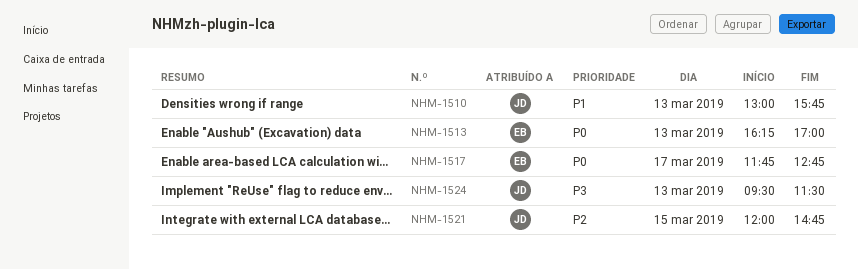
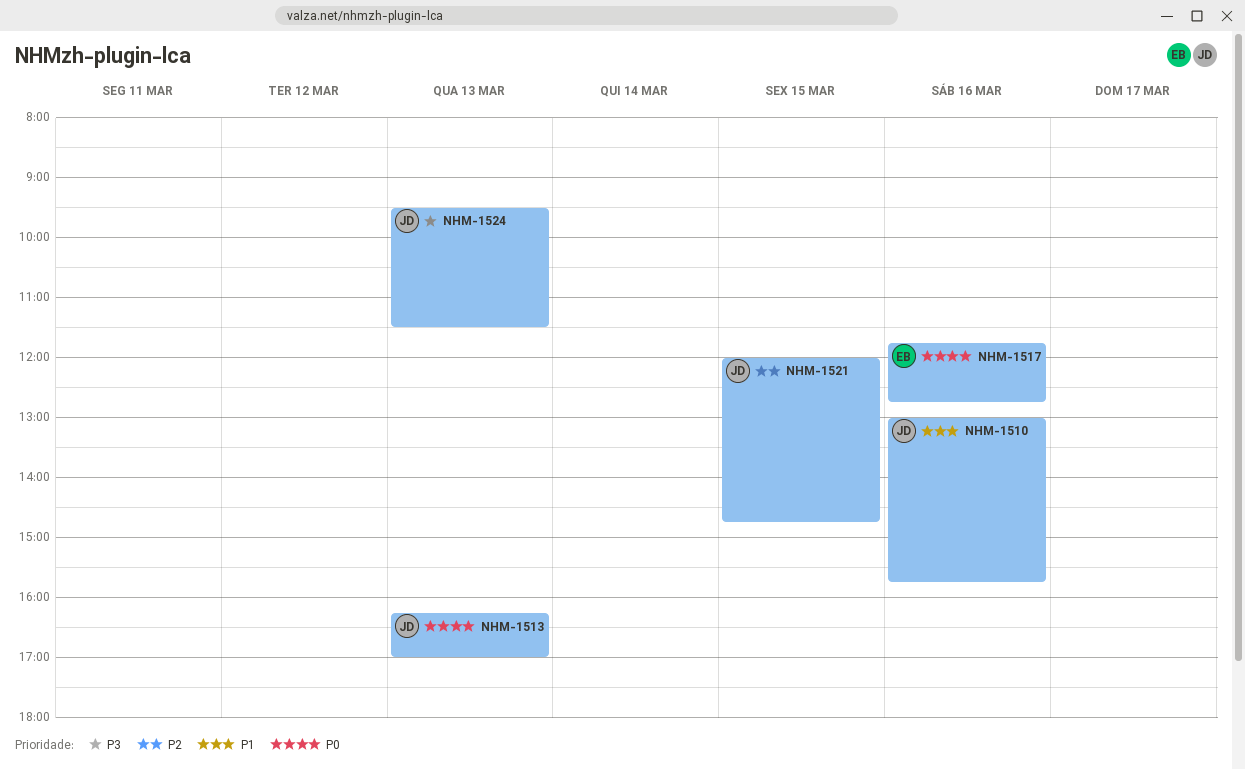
NHM-1510, day: Mar 13 -> Mar 16
NHM-1513, owner: EB -> JD
NHM-1517, day: Mar 17 -> Mar 16

